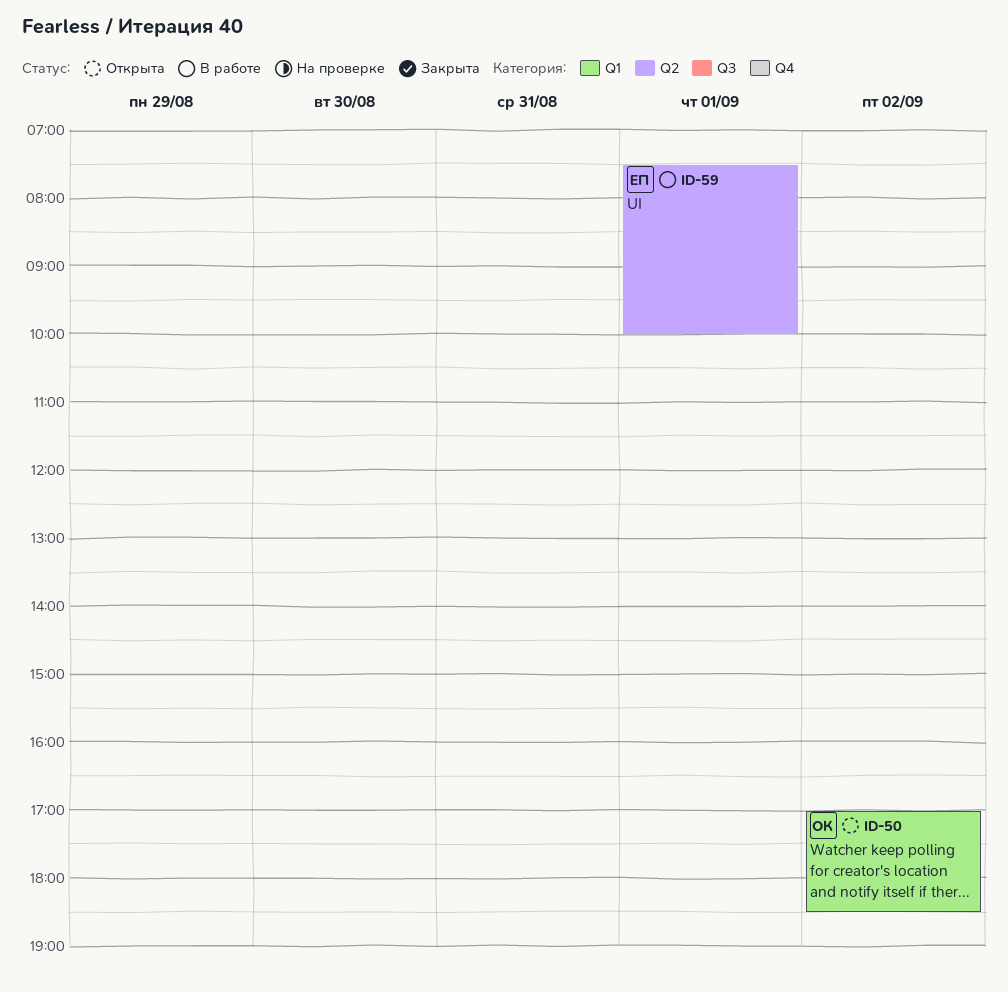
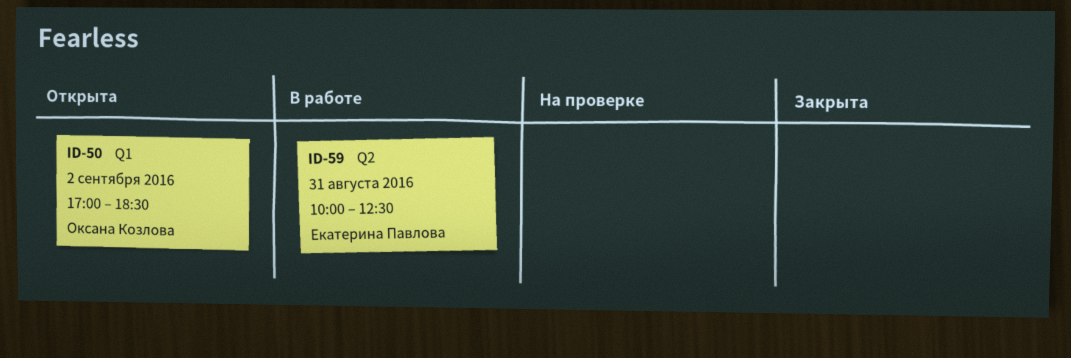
ID-59, day: Sep 1 -> Aug 31
ID-59, begins: 07:30 -> 10:00
ID-59, ends: 10:00 -> 12:30

